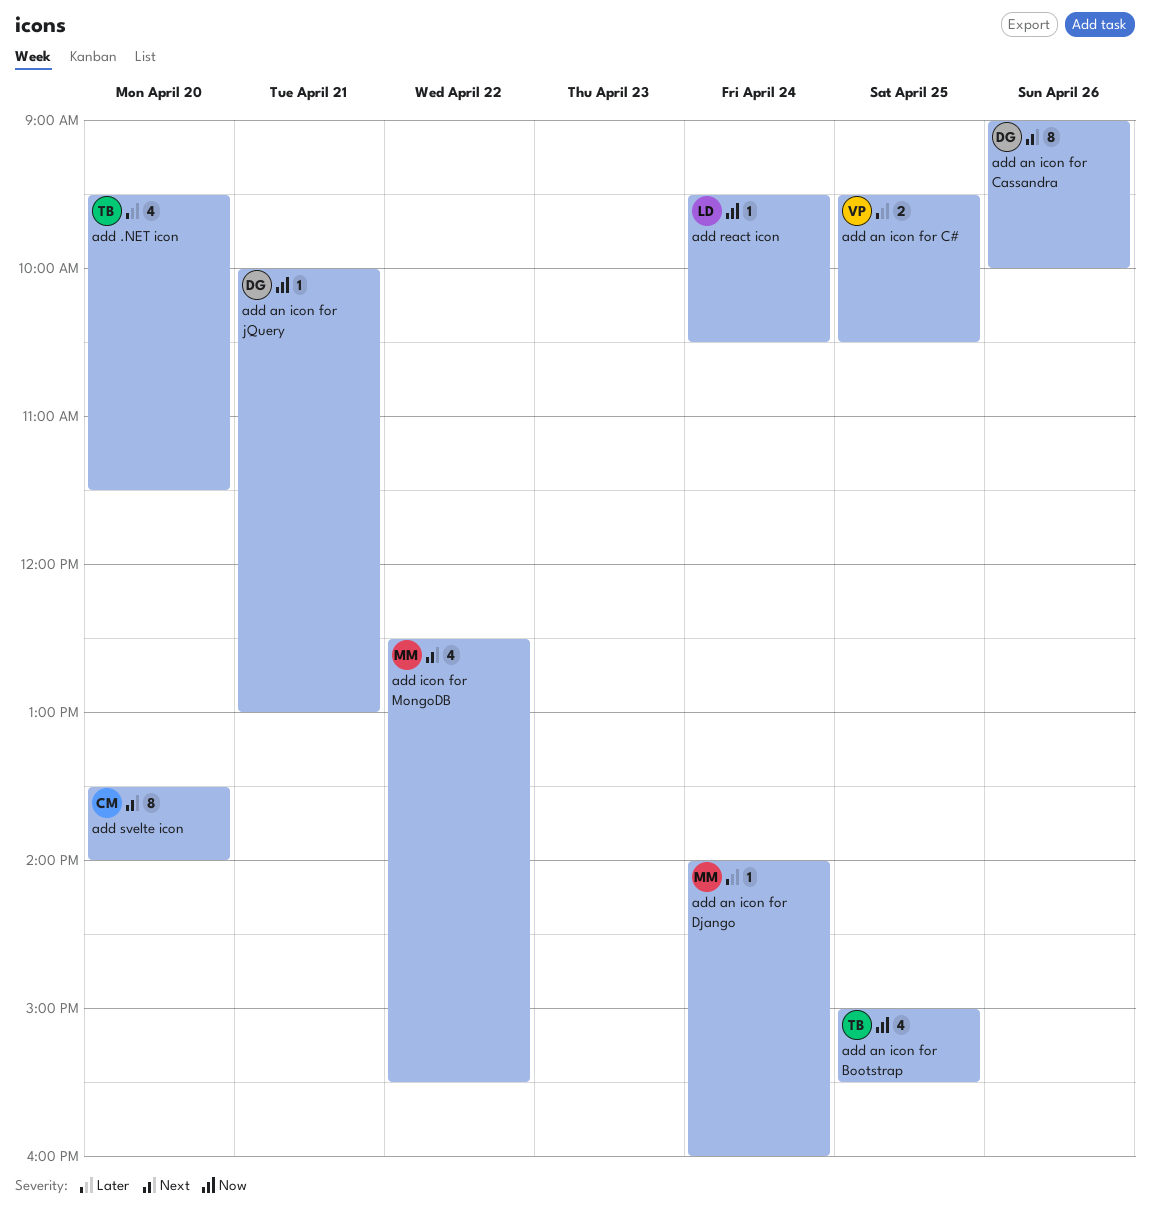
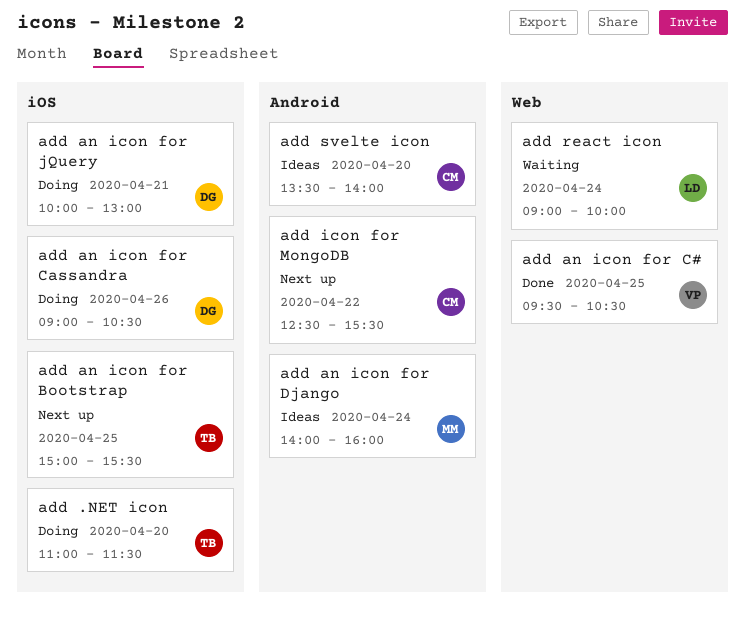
add .NET icon, begins: 09:30 -> 11:00
add an icon for Cassandra, ends: 10:00 -> 10:30
add icon for MongoDB, owner: MM -> CM
add react icon, begins: 09:30 -> 09:00
add react icon, ends: 10:30 -> 10:00

